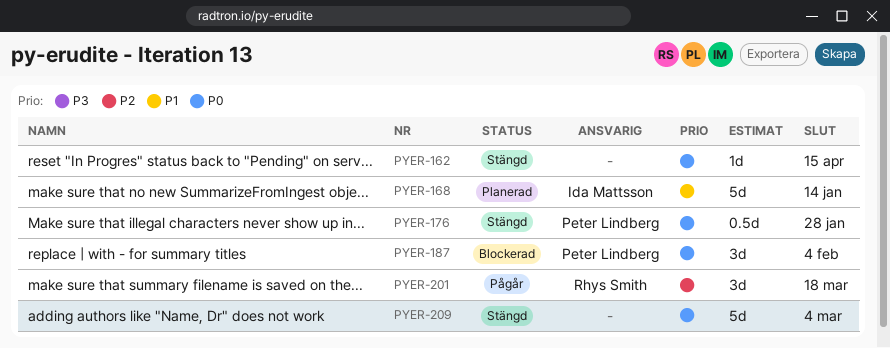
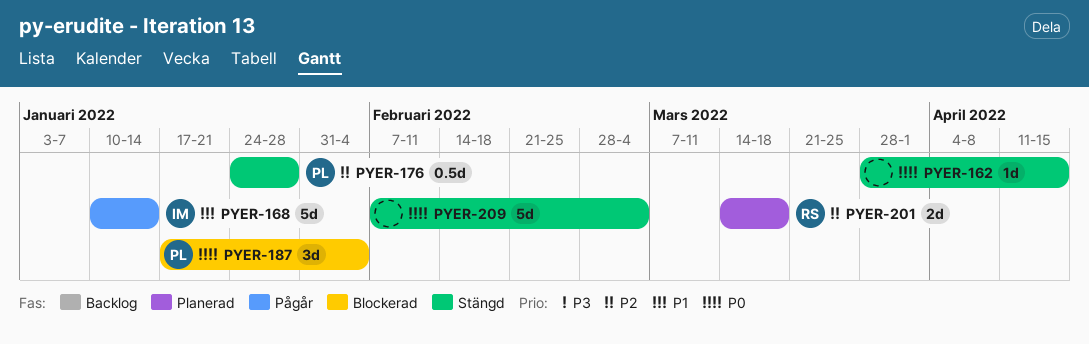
PYER-168, status: Planerad -> Pågår
PYER-176, priority: P0 -> P2
PYER-201, status: Pågår -> Planerad
PYER-201, estimate: 3d -> 2d

